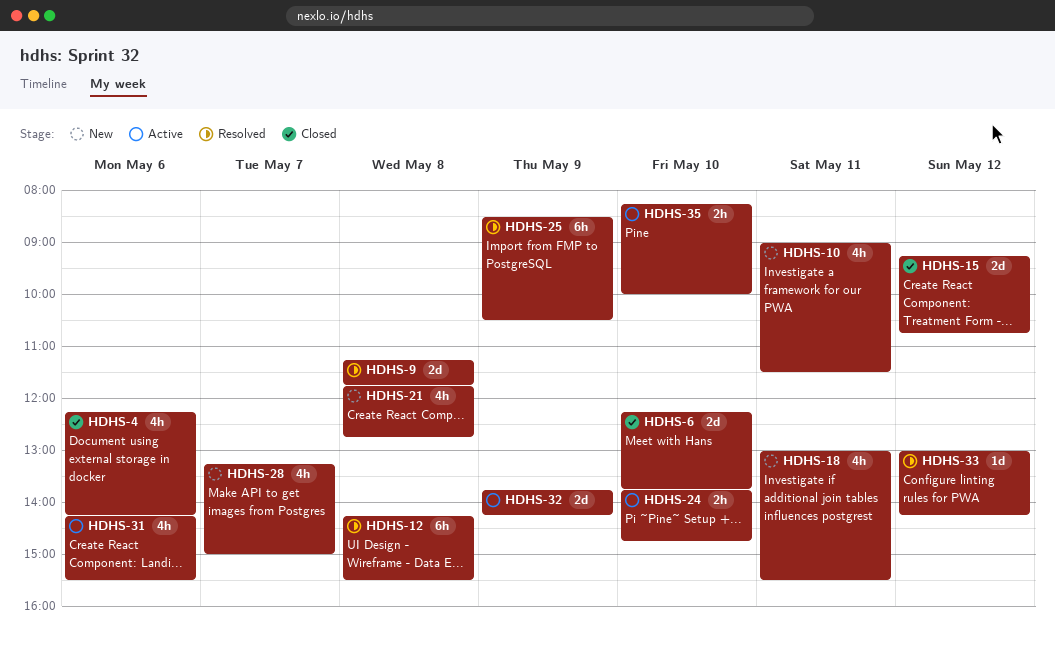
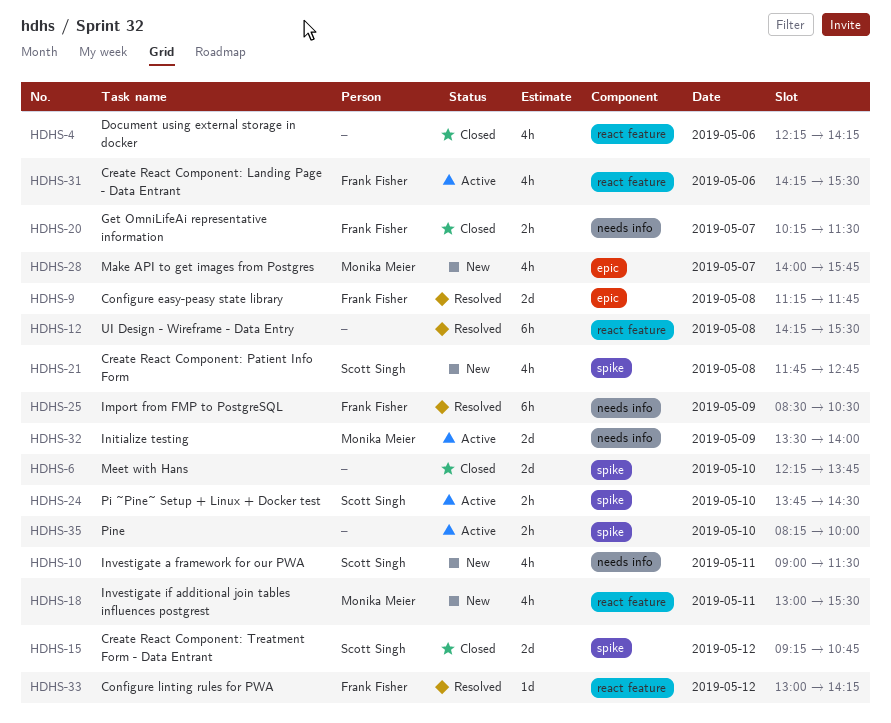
HDHS-20: none -> present
HDHS-24, ends: 14:45 -> 14:30
HDHS-28, begins: 13:15 -> 14:00
HDHS-28, ends: 15:00 -> 15:45
HDHS-32, begins: 13:45 -> 13:30
HDHS-32, ends: 14:15 -> 14:00

